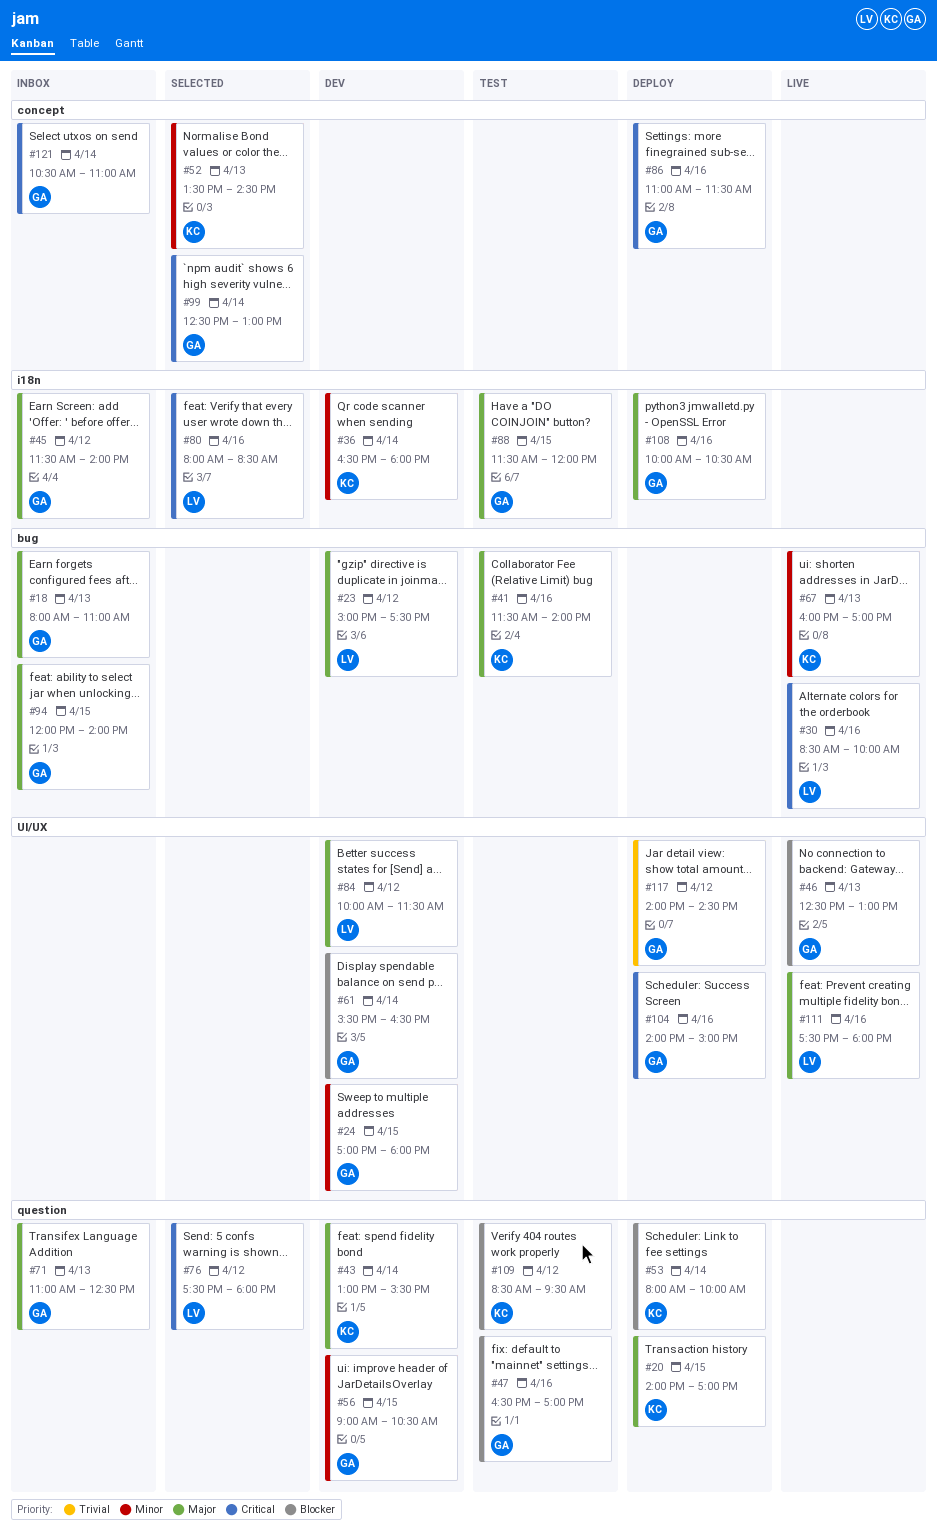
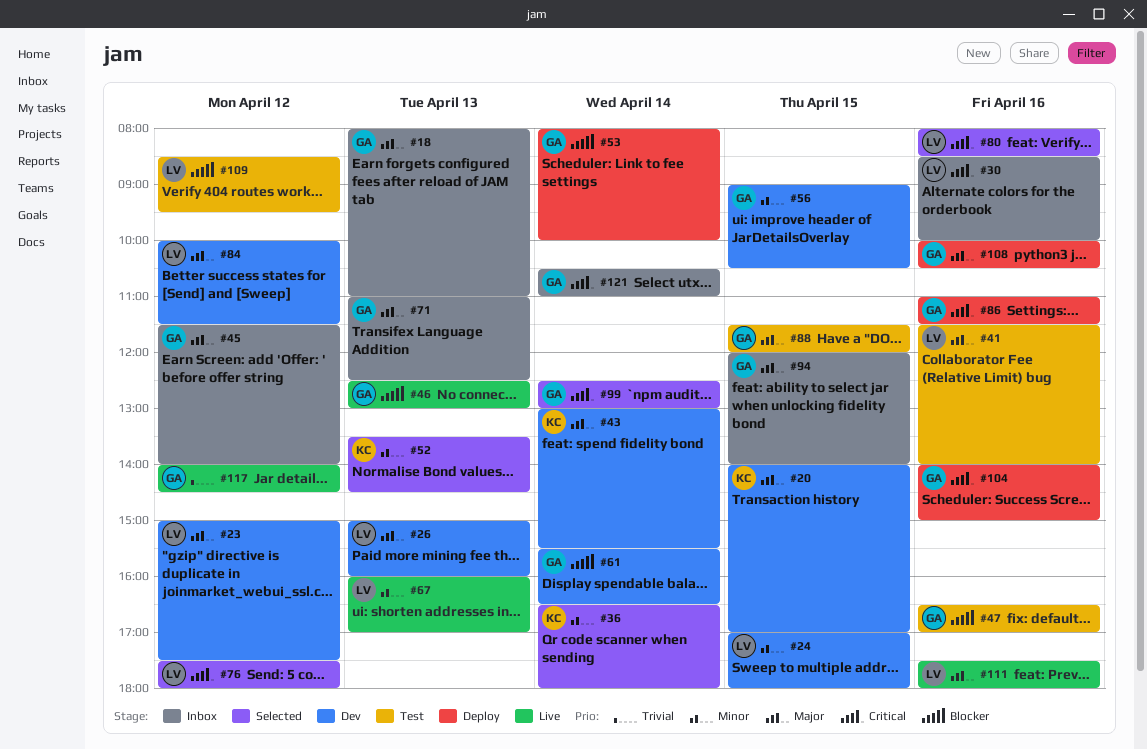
#20, status: Deploy -> Dev
#24, owner: GA -> LV
#26: none -> present
#30, status: Live -> Inbox
#36, status: Dev -> Selected
#41, owner: KC -> LV
#53, owner: KC -> GA
#67, owner: KC -> LV
#109, owner: KC -> LV
#117, status: Deploy -> Live

